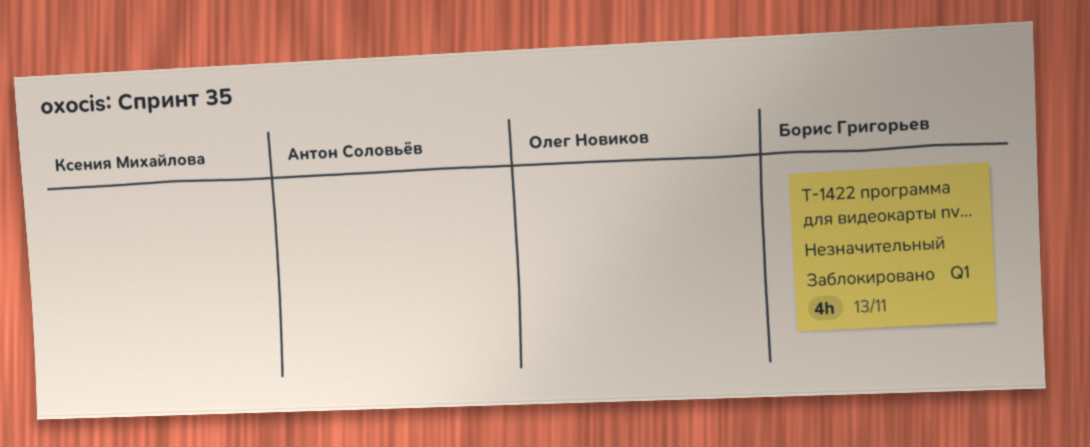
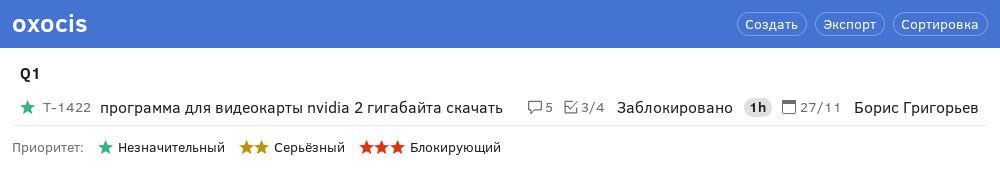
T-1422, estimate: 4h -> 1h
T-1422, due: Nov 13 -> Nov 27

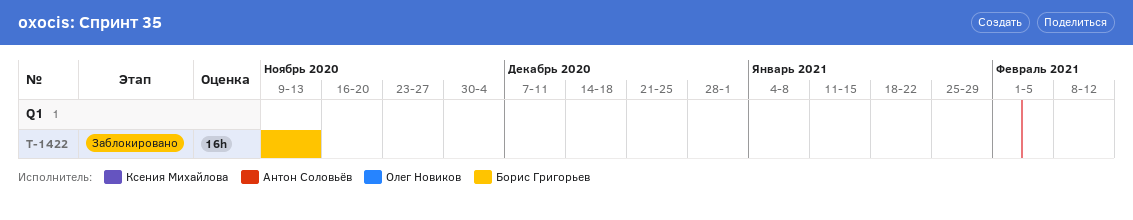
T-1422, estimate: 1h -> 16h
T-1422, due: Nov 27 -> Nov 13

